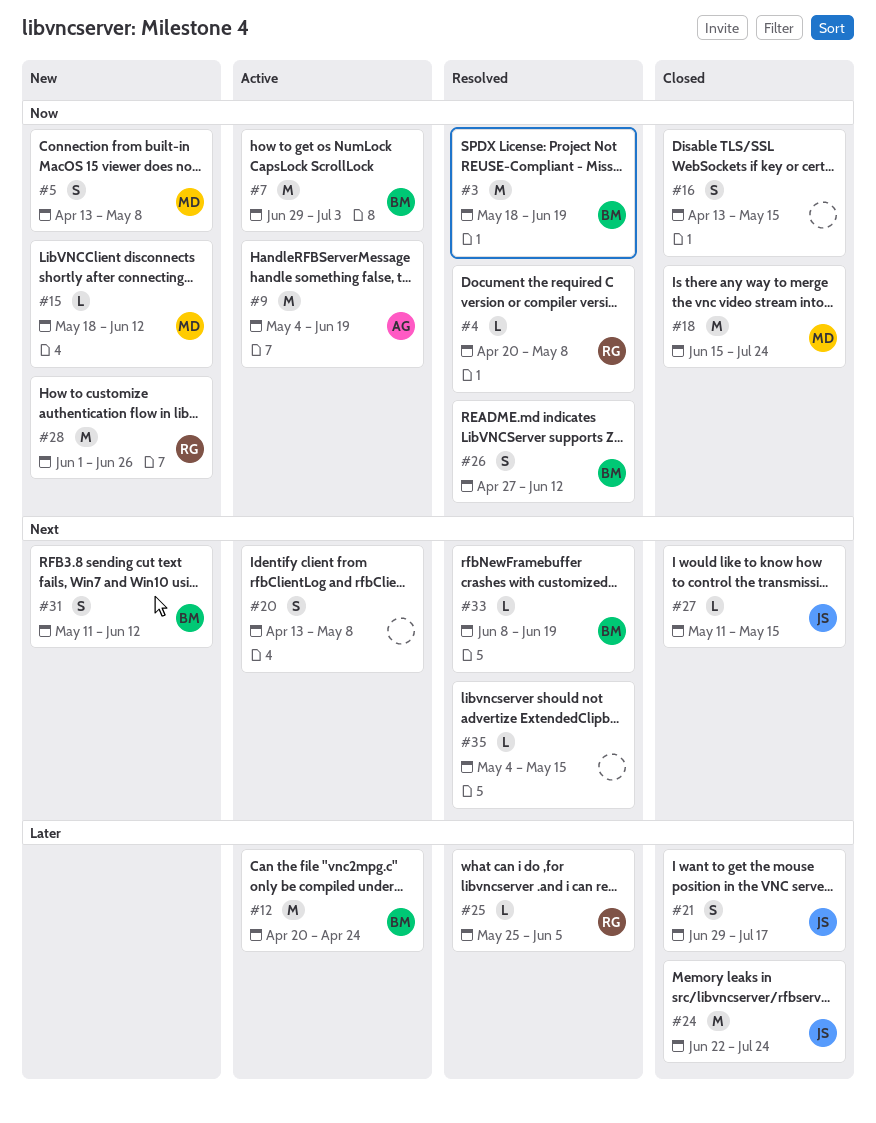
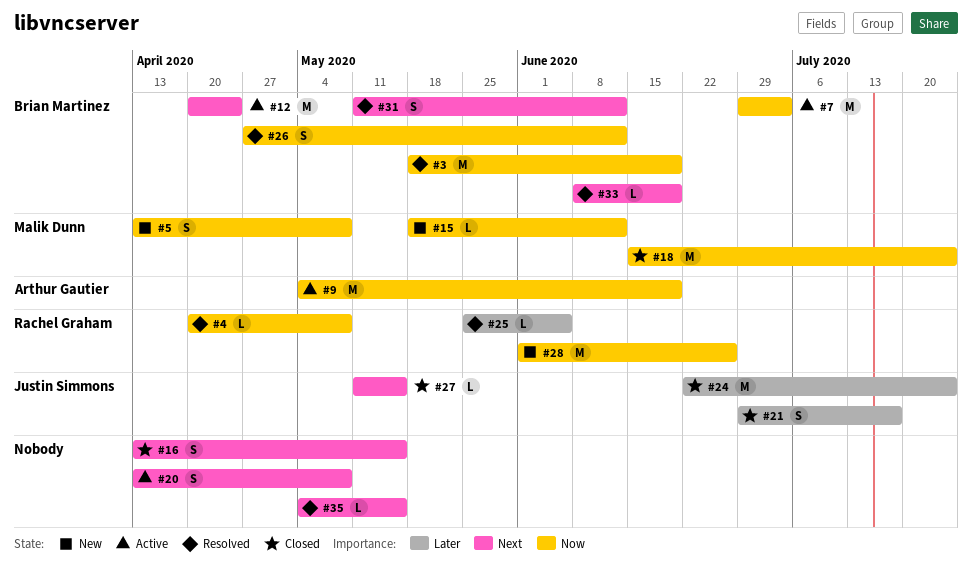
#12, priority: Later -> Next
#16, priority: Now -> Next
#31, status: New -> Resolved

